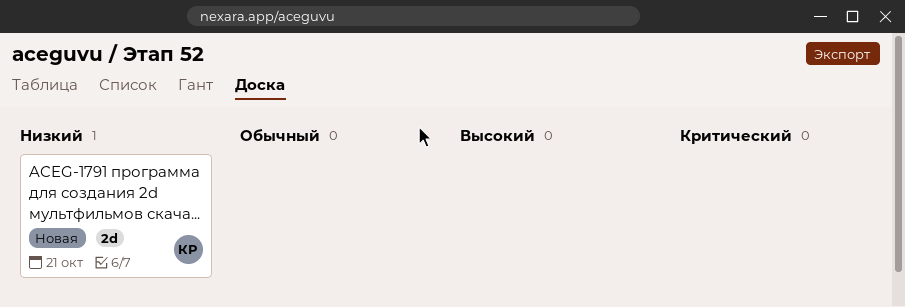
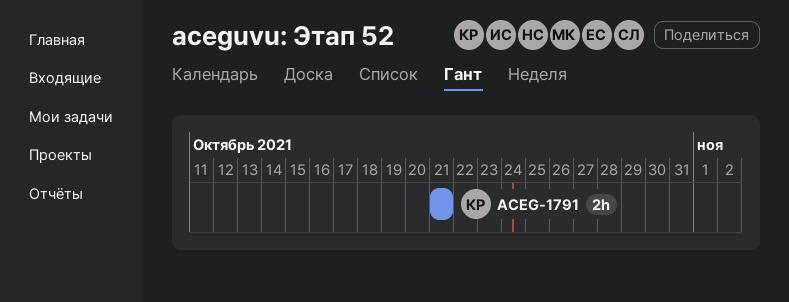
ACEG-1791, estimate: 2d -> 2h

